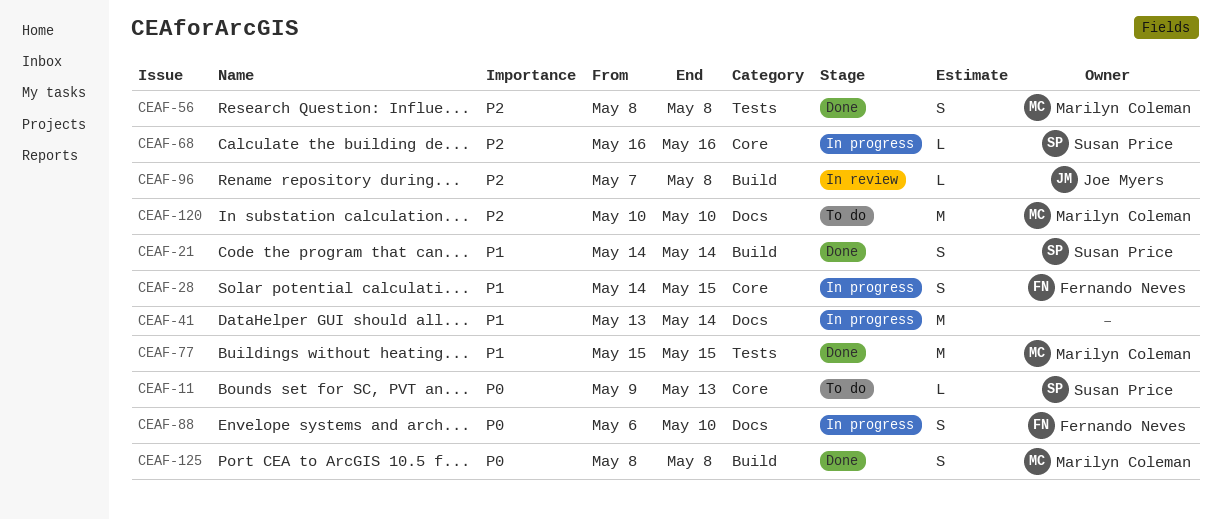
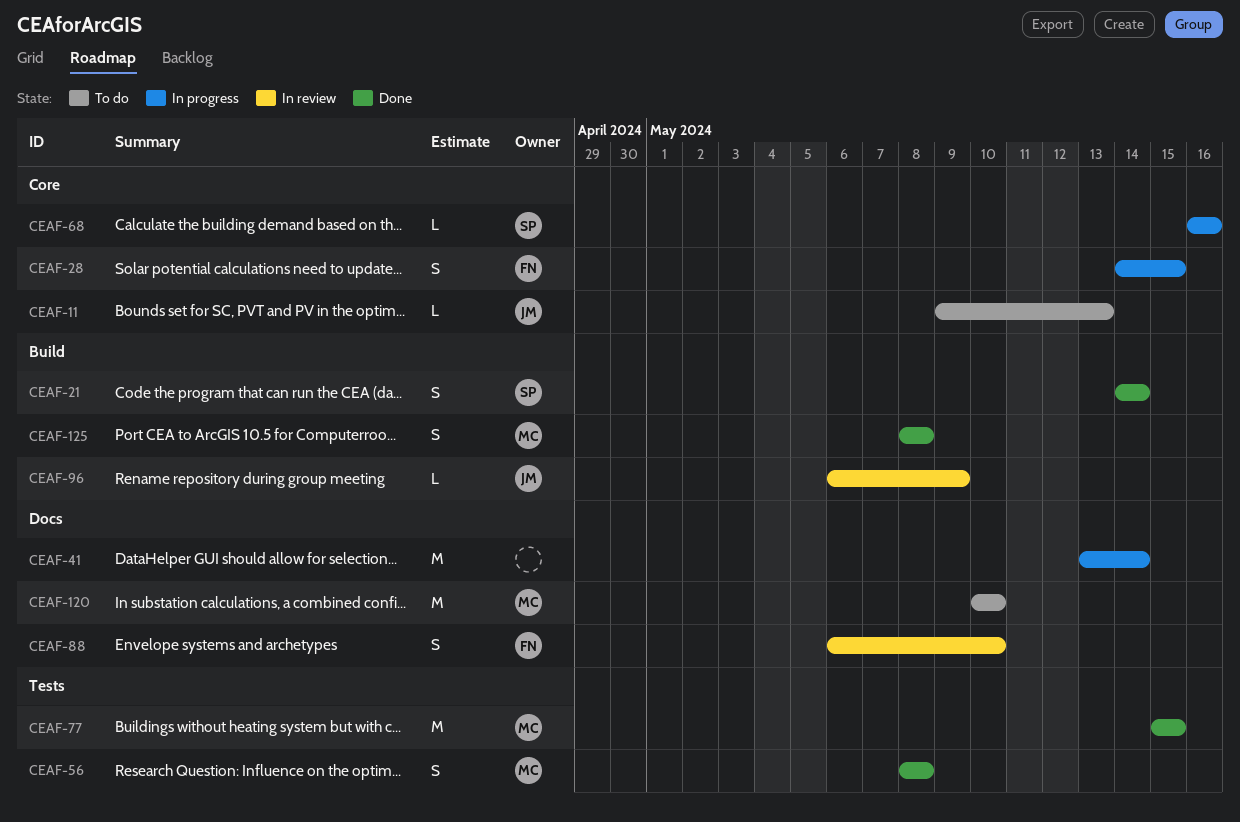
CEAF-11, owner: Susan Price -> Joe Myers
CEAF-88, status: In progress -> In review
CEAF-96, start: May 7 -> May 6
CEAF-96, due: May 8 -> May 9

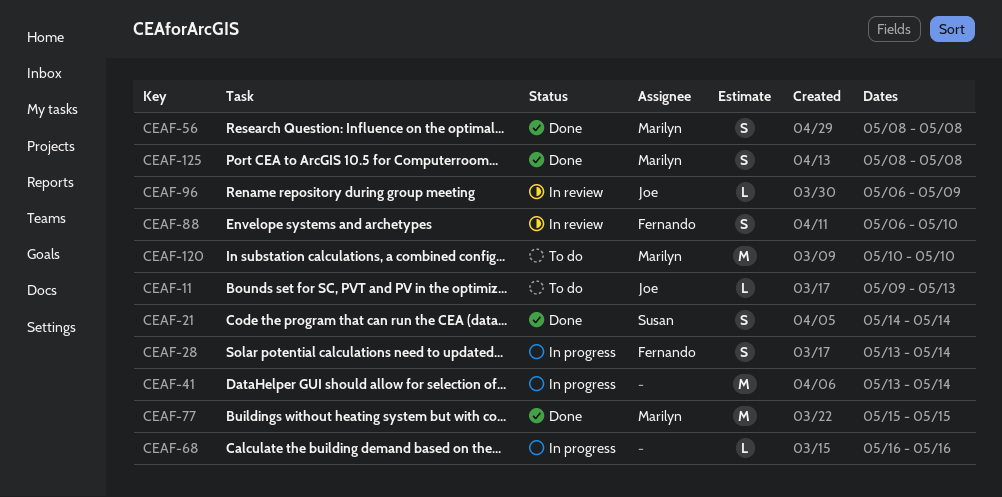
CEAF-28, start: May 14 -> May 13
CEAF-28, due: May 15 -> May 14
CEAF-68, owner: Susan -> none

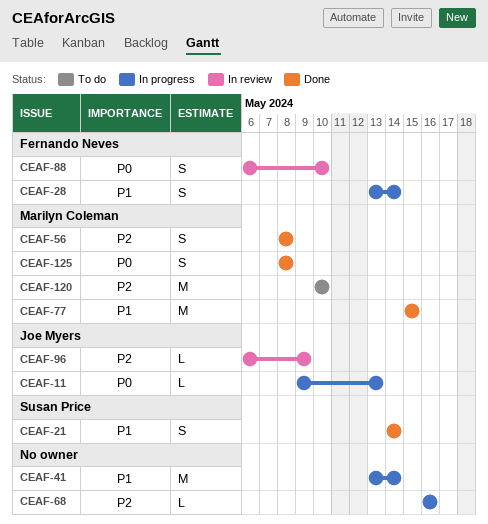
CEAF-11, status: To do -> In progress

